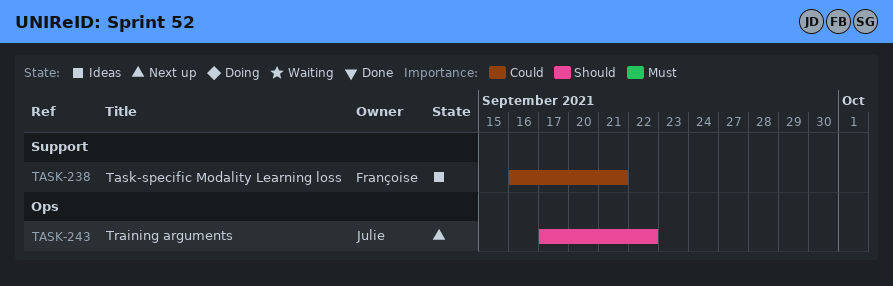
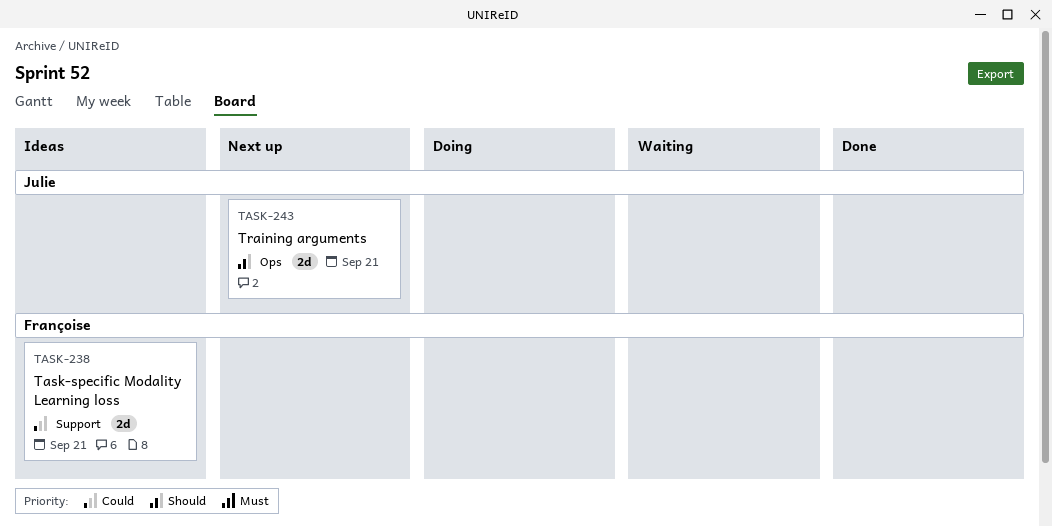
TASK-243, due: Sep 22 -> Sep 21

